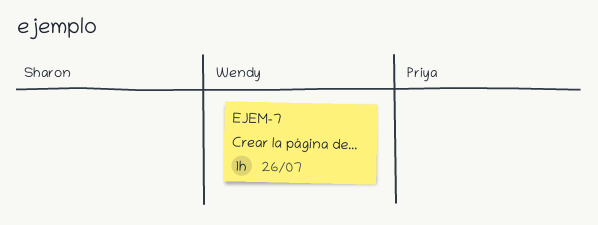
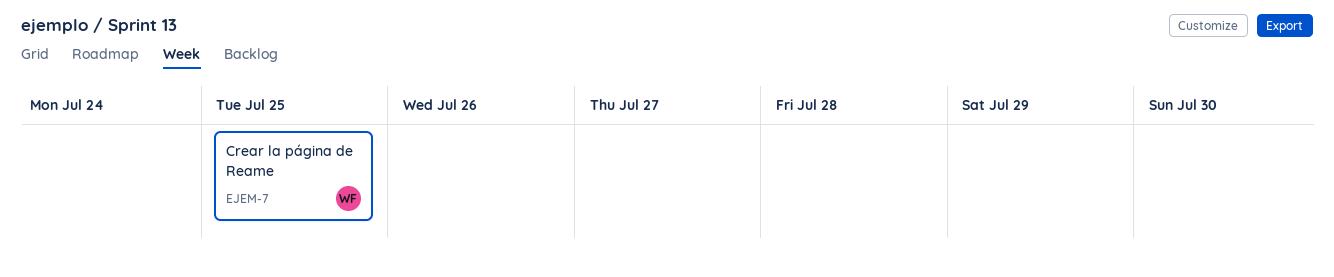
EJEM-7, due: Jul 26 -> Jul 25

